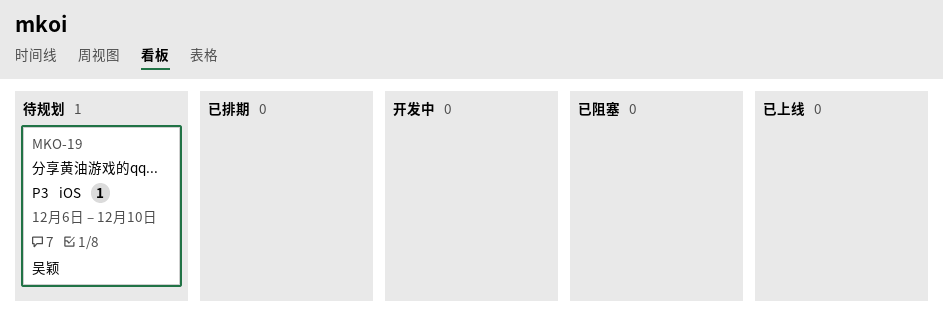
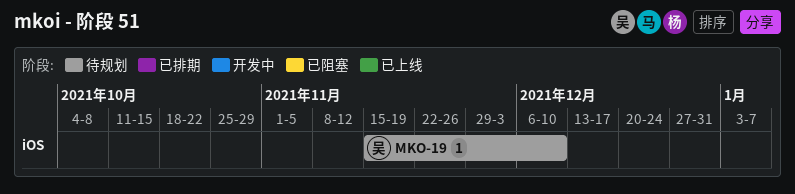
MKO-19, start: Dec 6 -> Nov 15

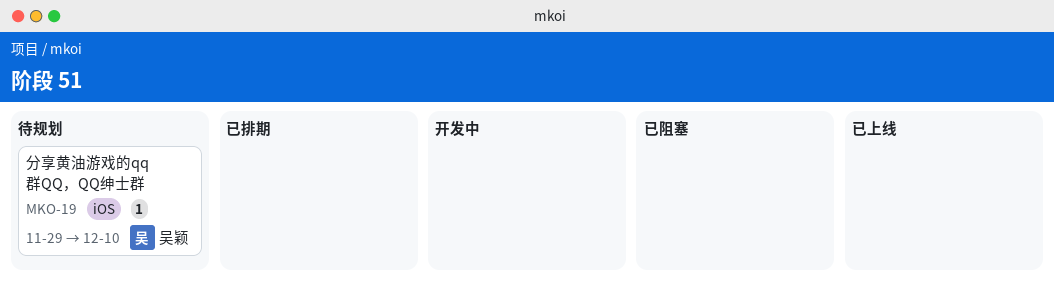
MKO-19, start: Nov 15 -> Nov 29

